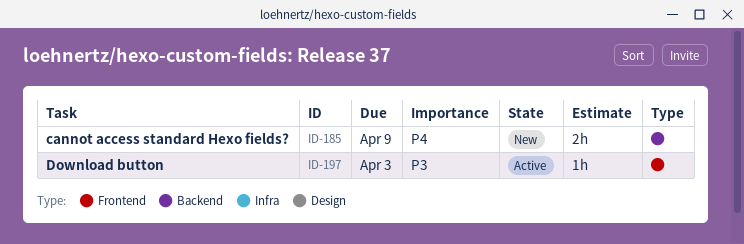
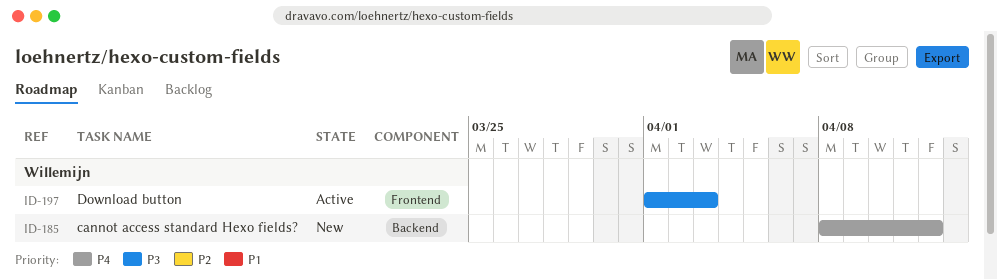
ID-185, due: Apr 9 -> Apr 12

